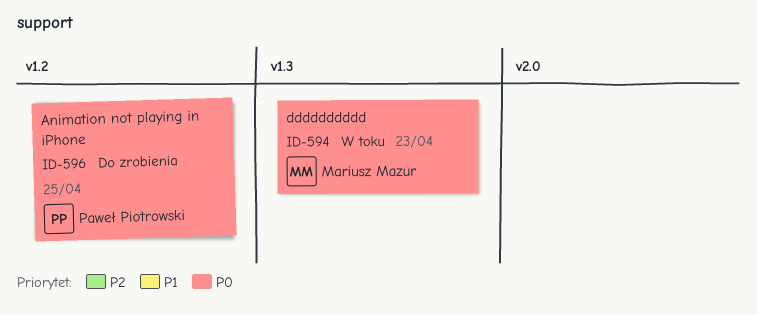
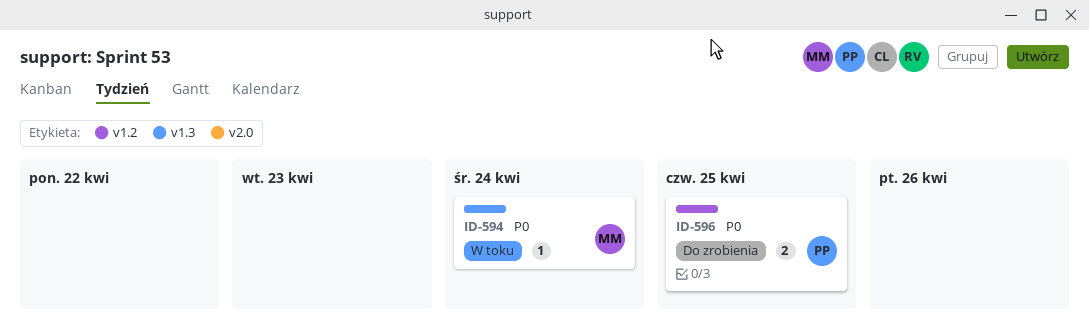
ID-594, due: Apr 23 -> Apr 24

